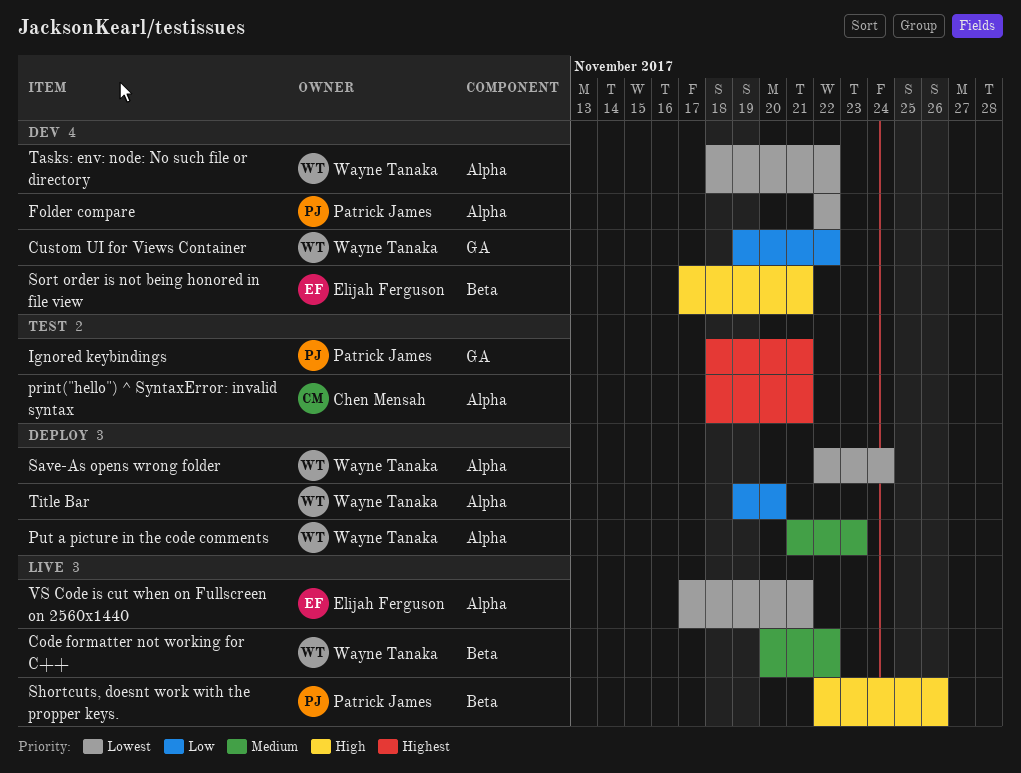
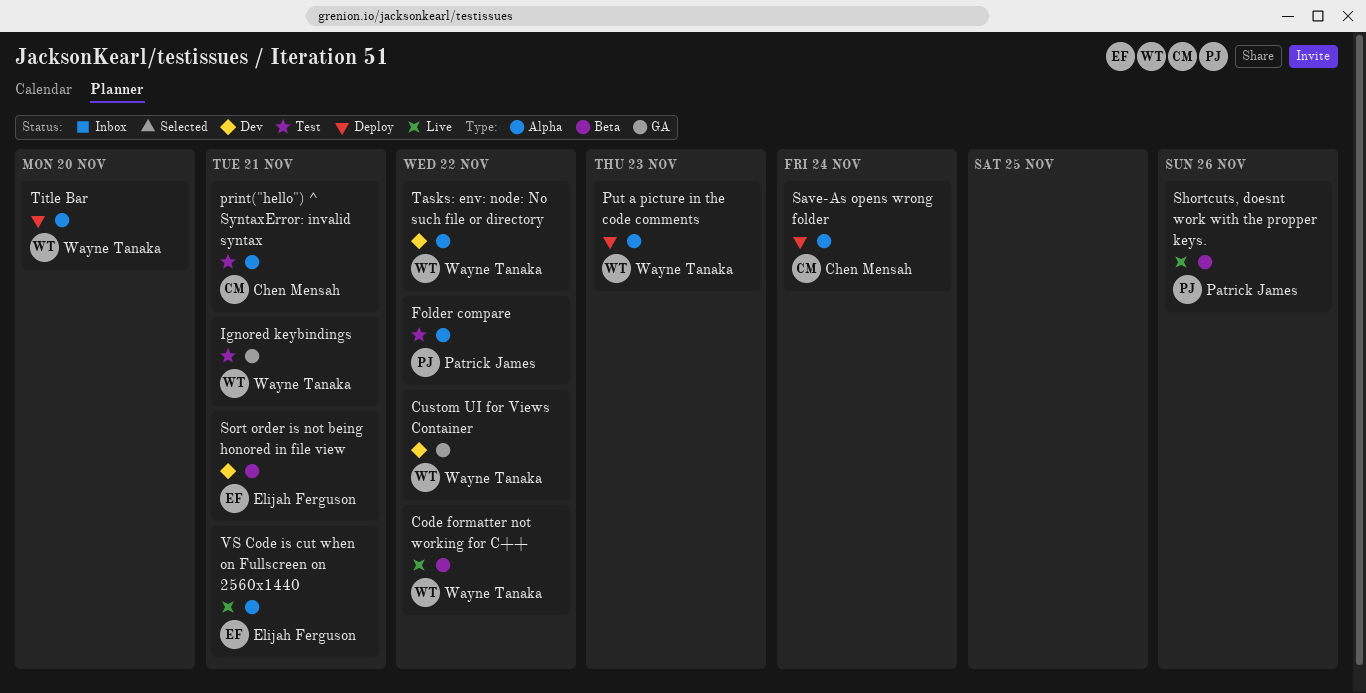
Folder compare, status: Dev -> Test
Ignored keybindings, owner: Patrick James -> Wayne Tanaka
Save-As opens wrong folder, owner: Wayne Tanaka -> Chen Mensah

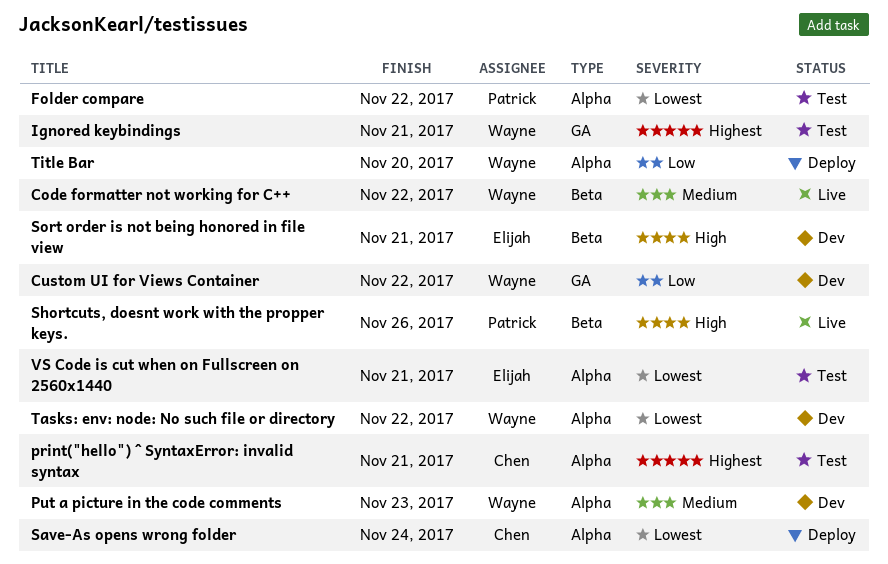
Put a picture in the code comments, status: Deploy -> Dev
VS Code is cut when on Fullscreen on 2560x1440, status: Live -> Test

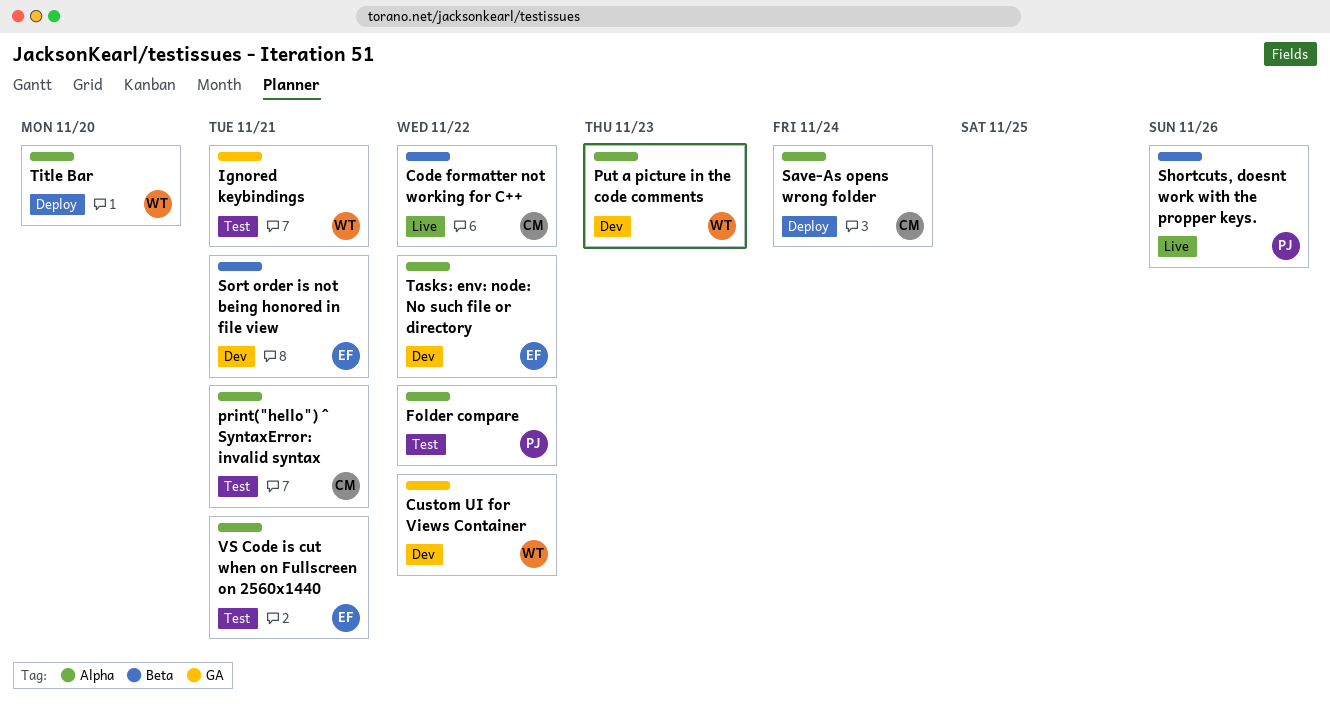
Code formatter not working for C++, owner: Wayne -> Chen
Tasks: env: node: No such file or directory, owner: Wayne -> Elijah

